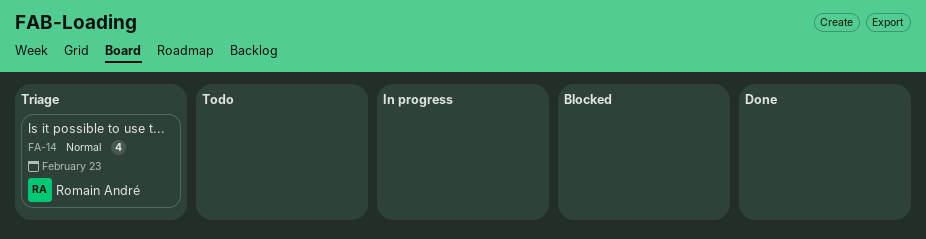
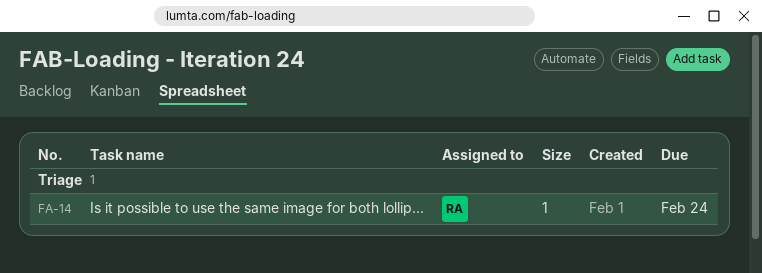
FA-14, estimate: 4 -> 1
FA-14, due: Feb 23 -> Feb 24

